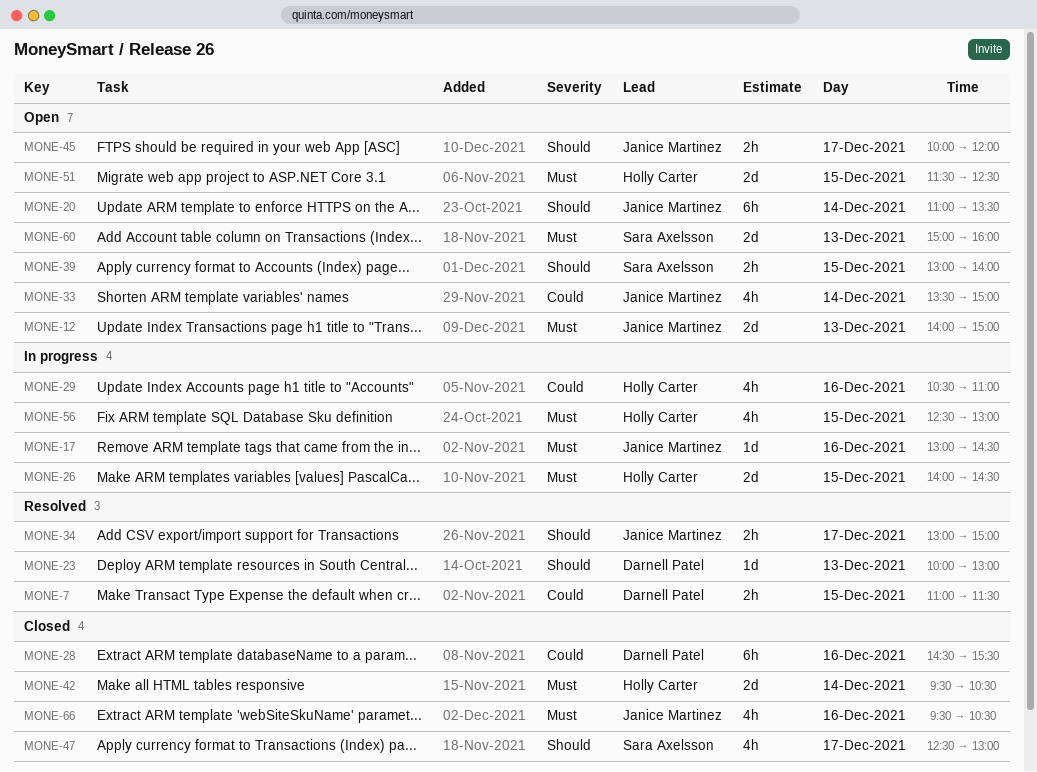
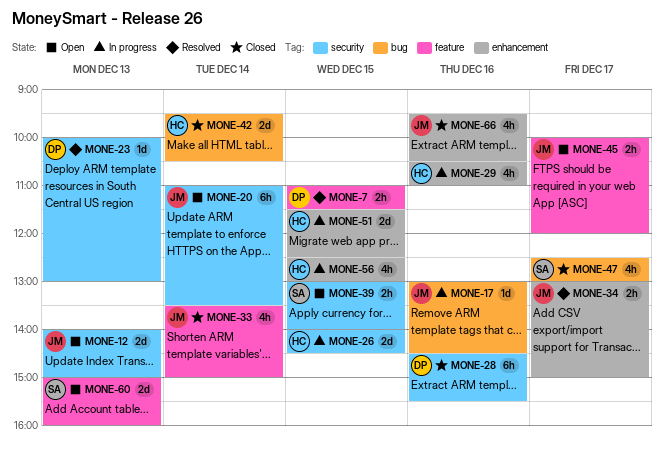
MONE-33, status: Open -> Closed
MONE-51, status: Open -> In progress

